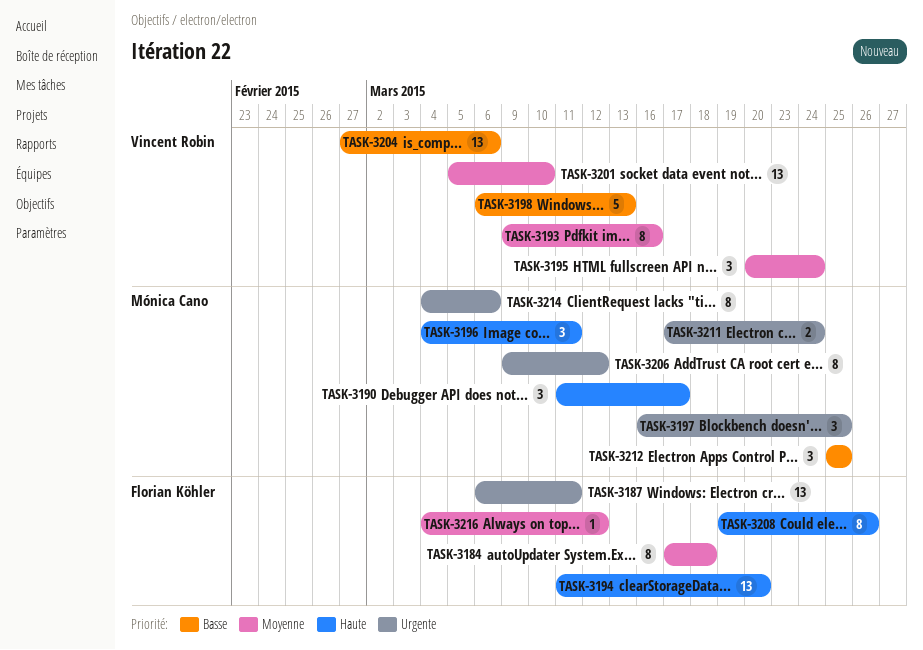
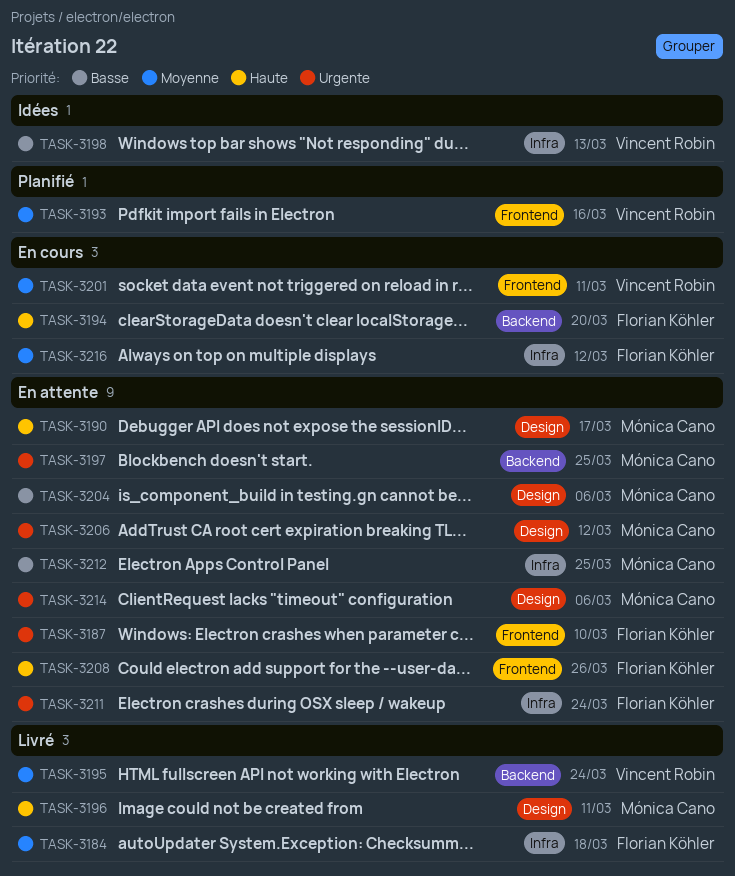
TASK-3187, due: Mar 11 -> Mar 10
TASK-3201, due: Mar 10 -> Mar 11
TASK-3204, owner: Vincent Robin -> Mónica Cano
TASK-3211, owner: Mónica Cano -> Florian Köhler

